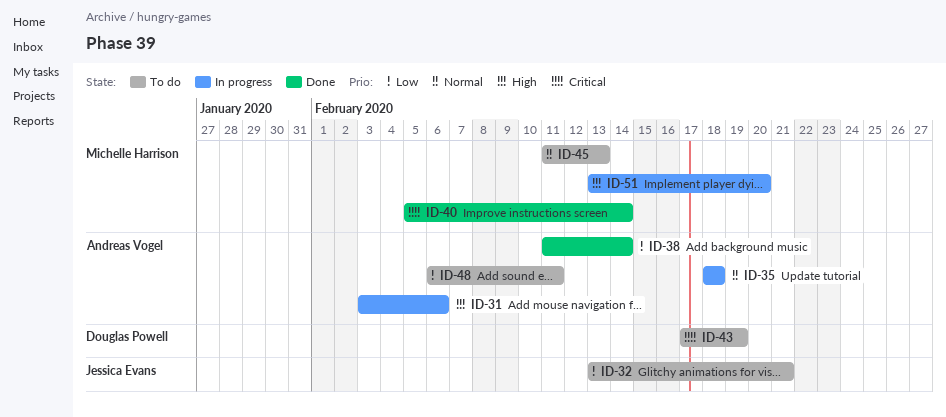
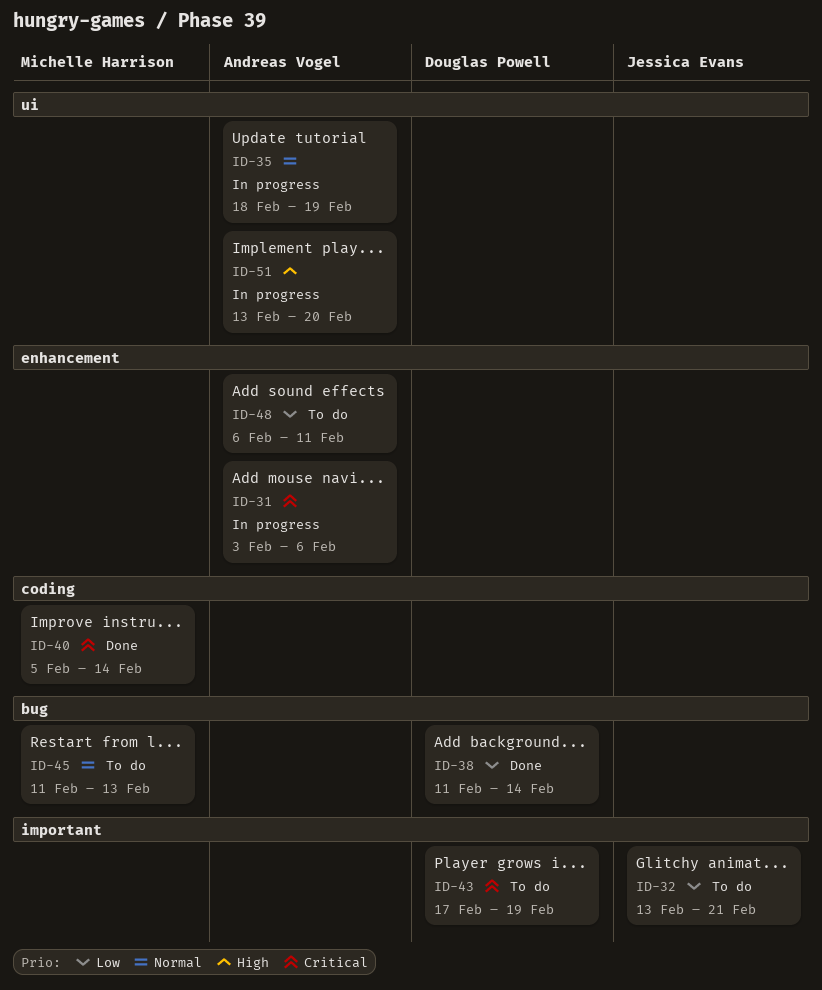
ID-31, priority: High -> Critical
ID-35, due: Feb 18 -> Feb 19
ID-38, owner: Andreas Vogel -> Douglas Powell
ID-51, owner: Michelle Harrison -> Andreas Vogel

